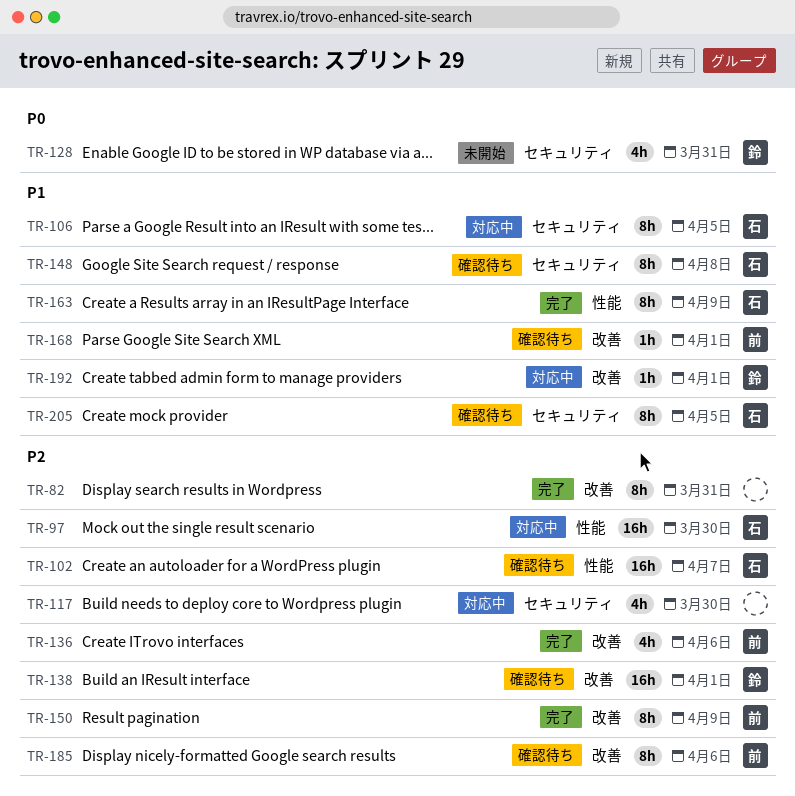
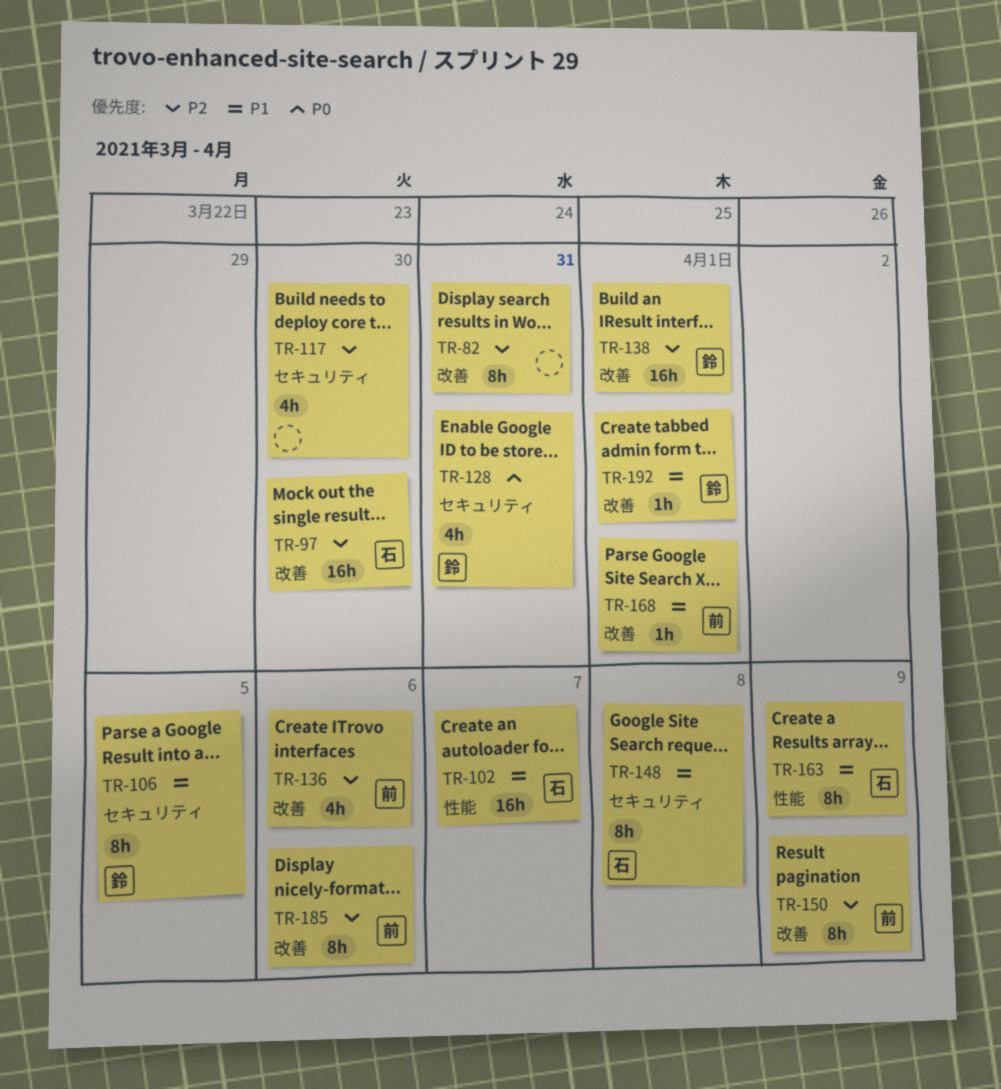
TR-97, label: 性能 -> 改善
TR-102, priority: P2 -> P1
TR-106, owner: 石 -> 鈴
TR-205: present -> none

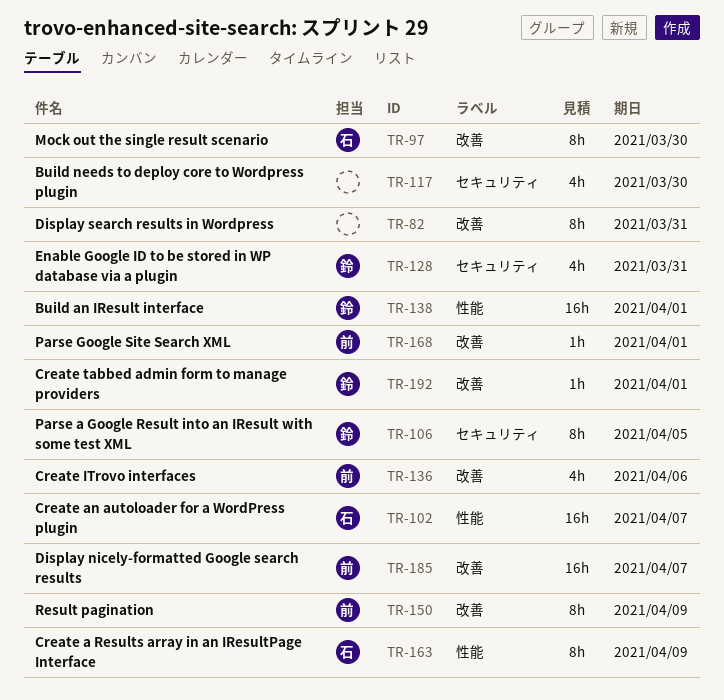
TR-97, estimate: 16h -> 8h
TR-138, label: 改善 -> 性能
TR-148: present -> none
TR-185, estimate: 8h -> 16h
TR-185, due: Apr 6 -> Apr 7

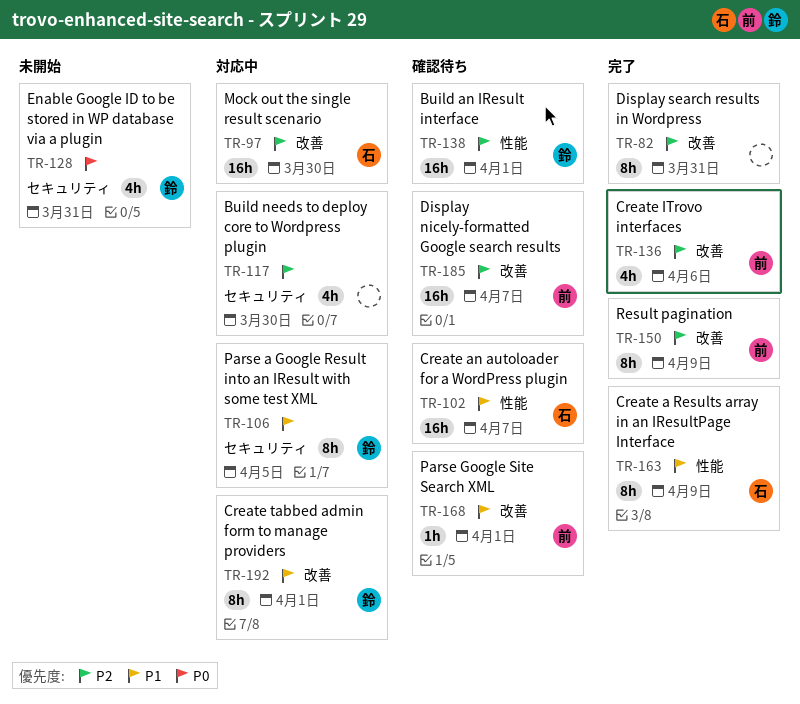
TR-97, estimate: 8h -> 16h
TR-192, estimate: 1h -> 8h

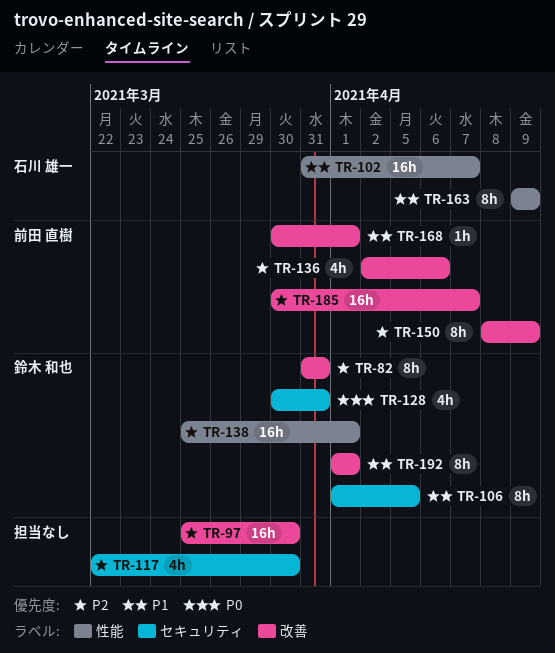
TR-82, owner: none -> 鈴木 和也
TR-97, owner: 石川 雄一 -> none

